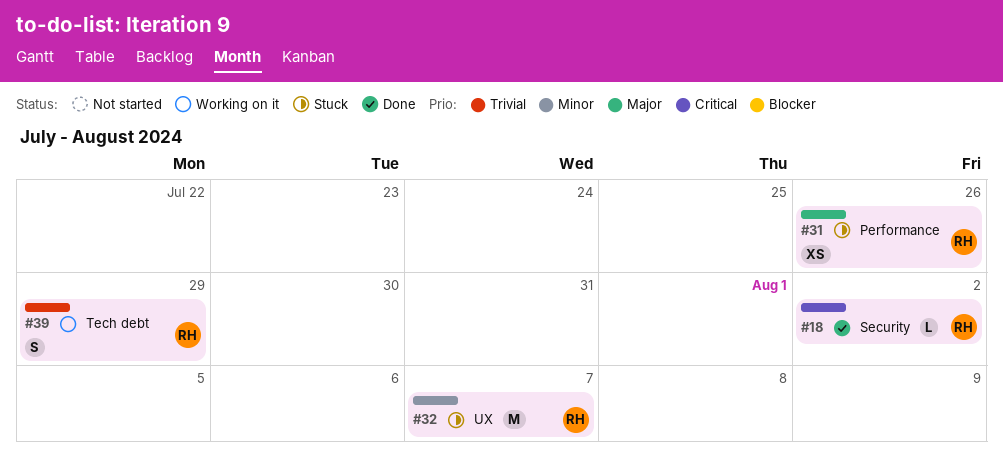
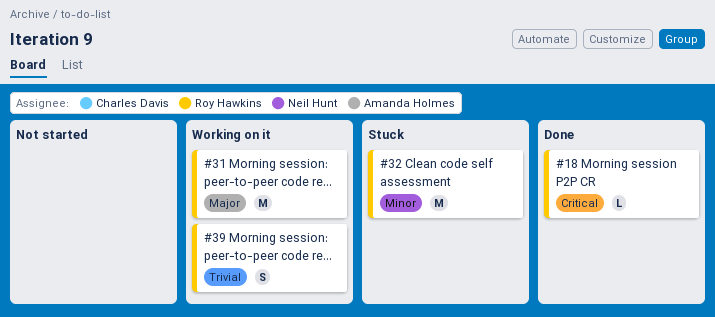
#31, status: Stuck -> Working on it
#31, estimate: XS -> M

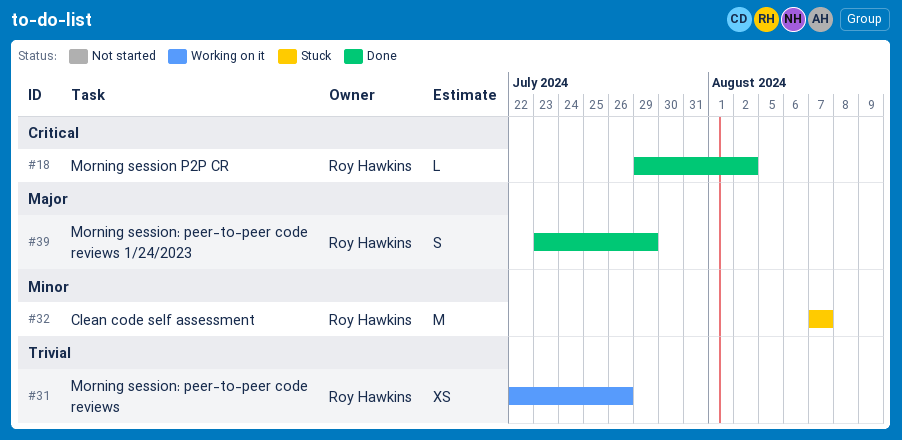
#31, priority: Major -> Trivial
#31, estimate: M -> XS
#39, status: Working on it -> Done
#39, priority: Trivial -> Major

